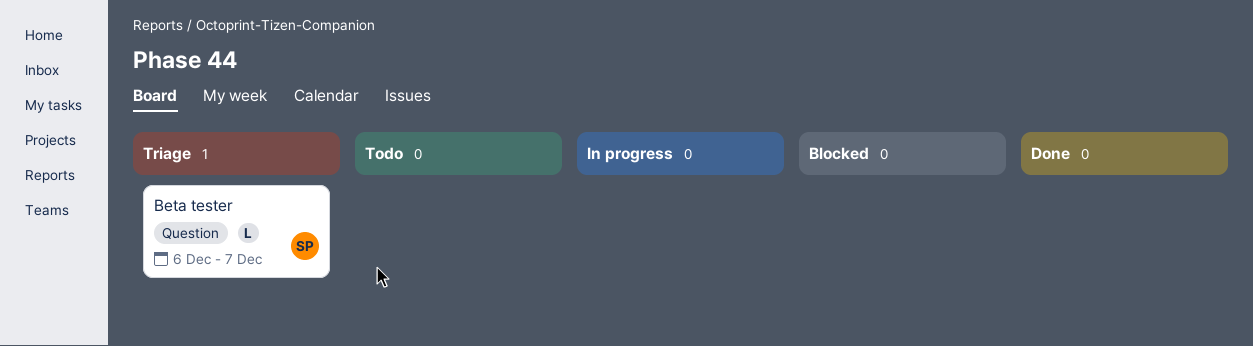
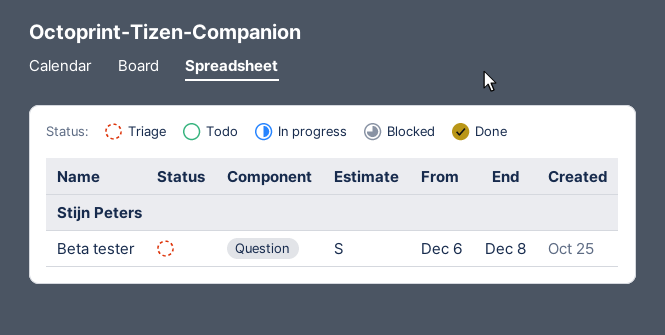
Beta tester, estimate: L -> S
Beta tester, due: Dec 7 -> Dec 8

